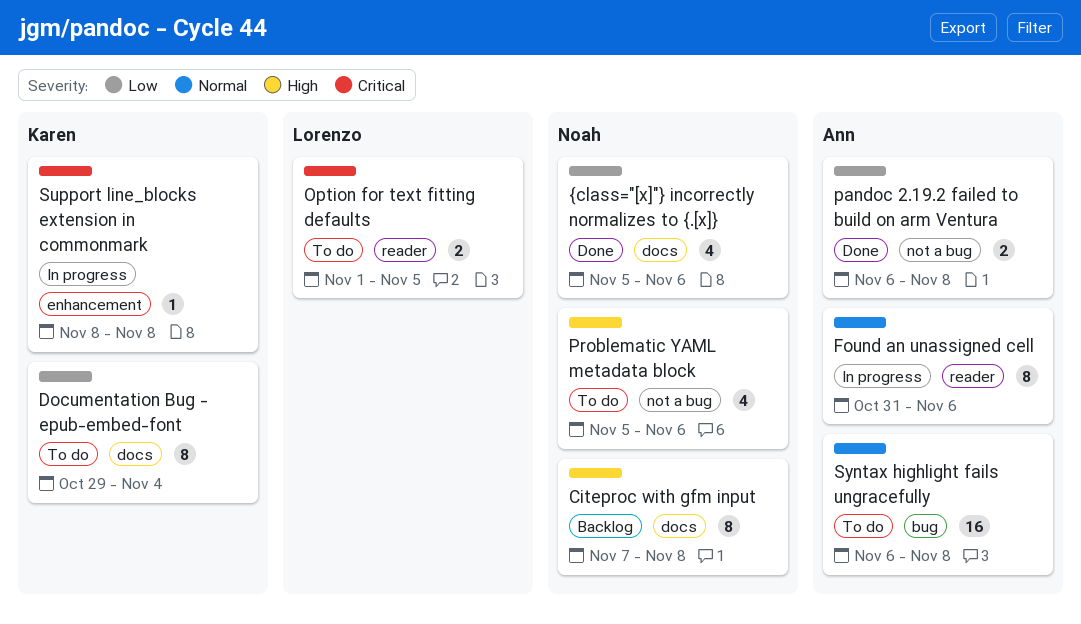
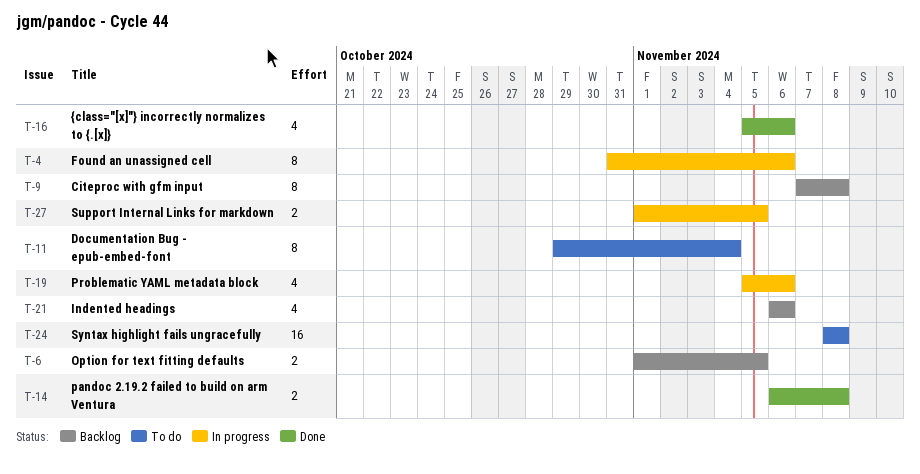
Indented headings: none -> present
Option for text fitting defaults, status: To do -> Backlog
Problematic YAML metadata block, status: To do -> In progress
Support Internal Links for markdown: none -> present
Support line_blocks extension in commonmark: present -> none
Syntax highlight fails ungracefully, start: Nov 6 -> Nov 8

